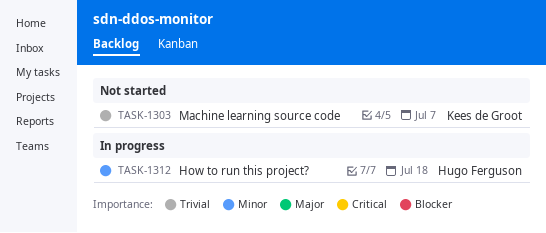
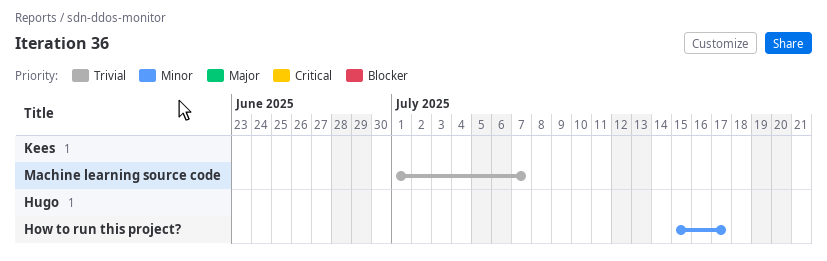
How to run this project?, due: Jul 18 -> Jul 17

